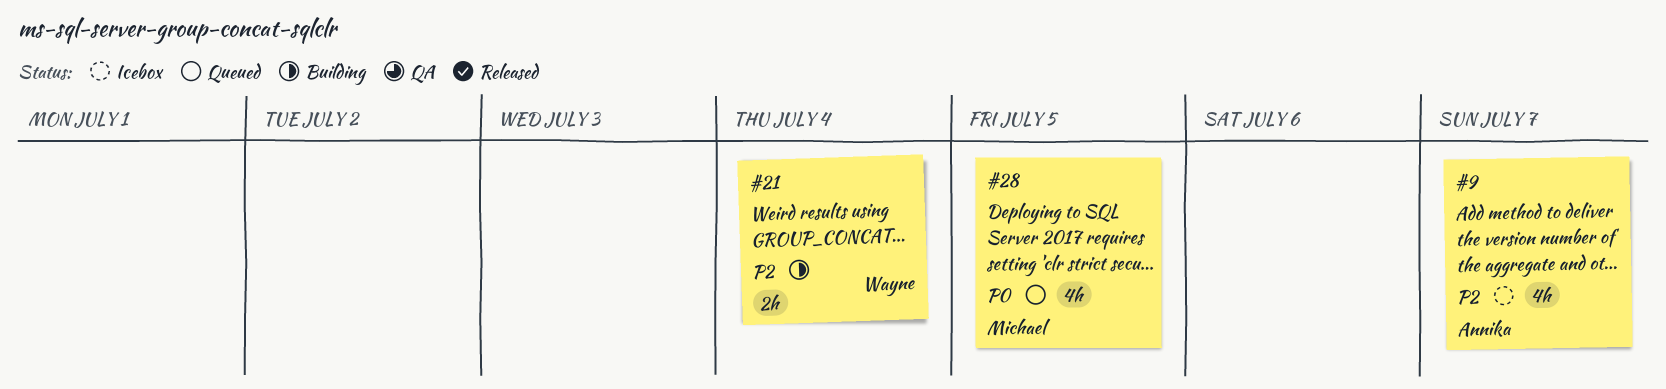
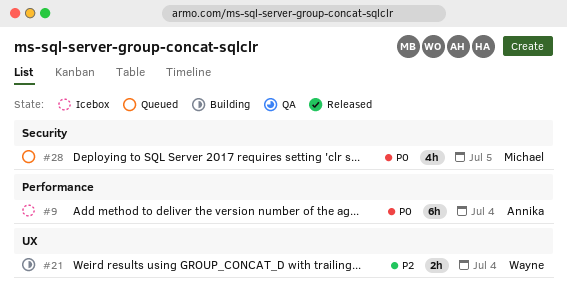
#9, priority: P2 -> P0
#9, estimate: 4h -> 6h
#9, due: Jul 7 -> Jul 4

